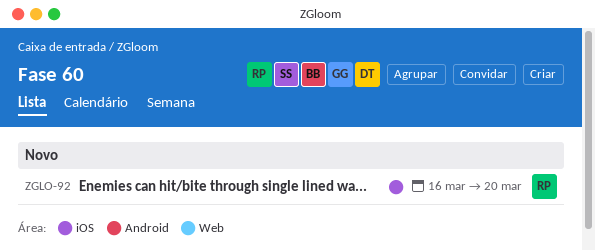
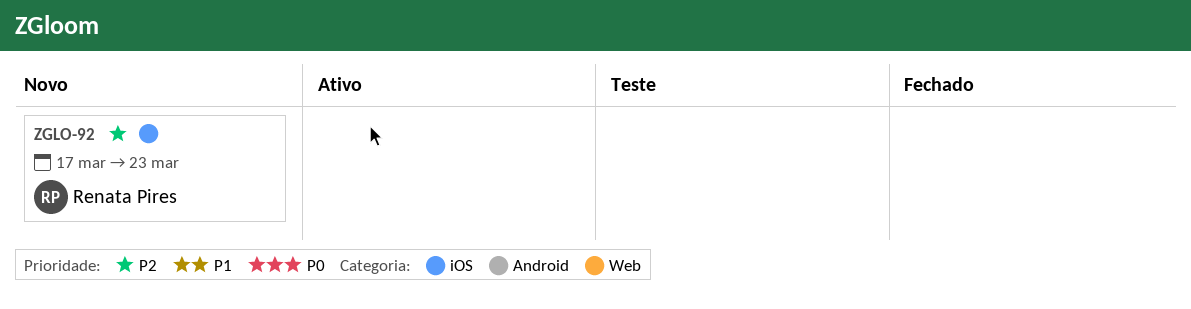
ZGLO-92, start: Mar 16 -> Mar 17
ZGLO-92, due: Mar 20 -> Mar 23

